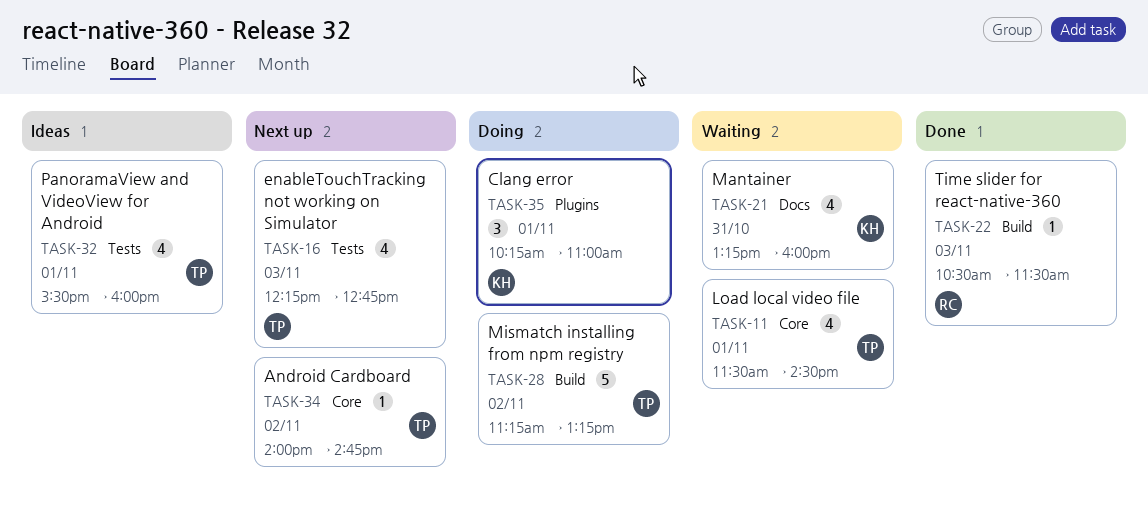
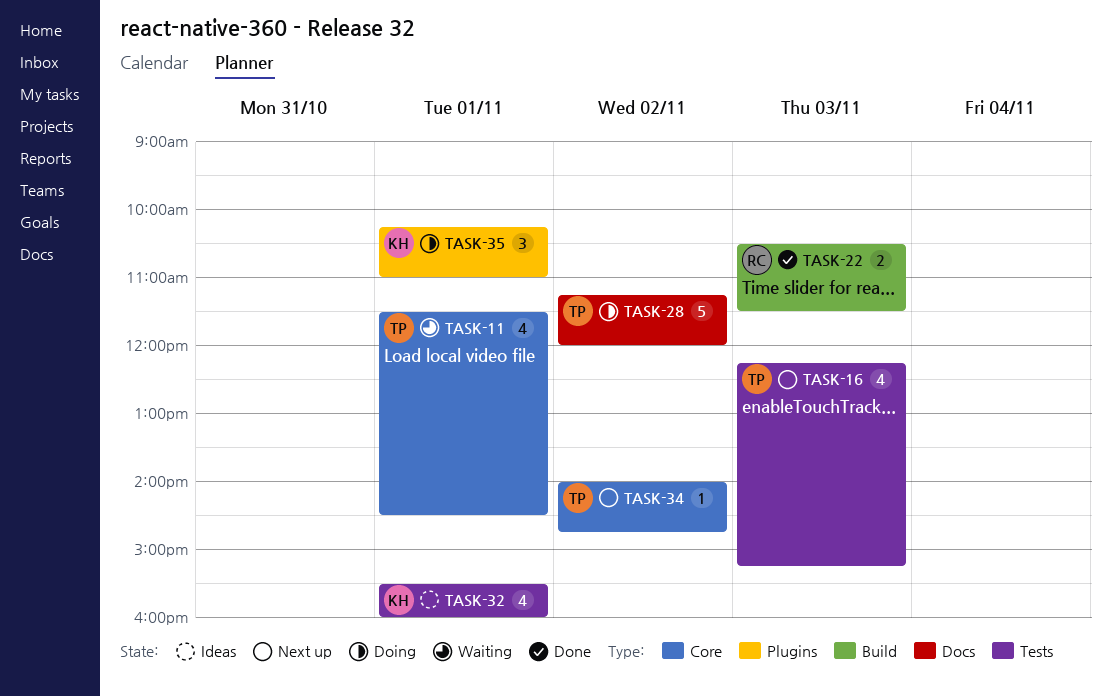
TASK-16, ends: 12:45 -> 15:15
TASK-21: present -> none
TASK-22, estimate: 1 -> 2
TASK-28, label: Build -> Docs
TASK-28, ends: 13:15 -> 12:00
TASK-32, owner: TP -> KH

